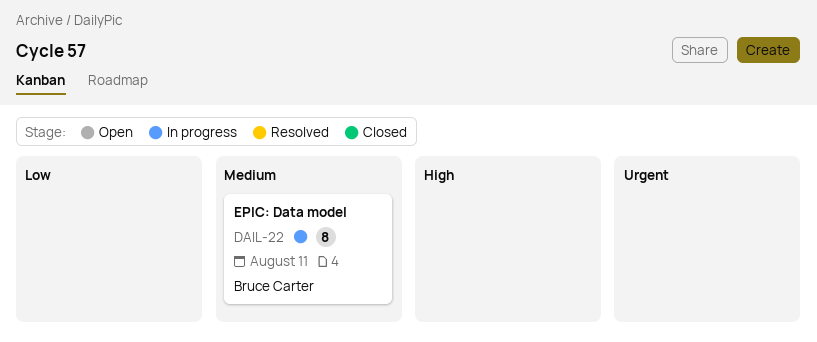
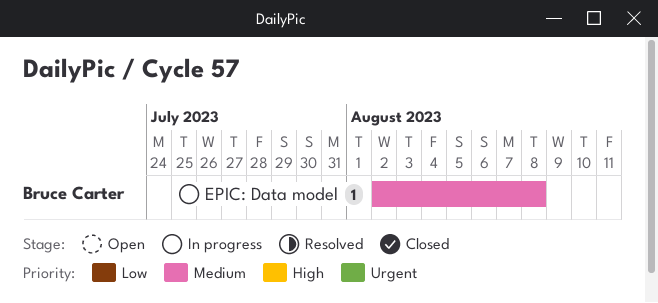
EPIC: Data model, estimate: 8 -> 1
EPIC: Data model, due: Aug 11 -> Aug 8

